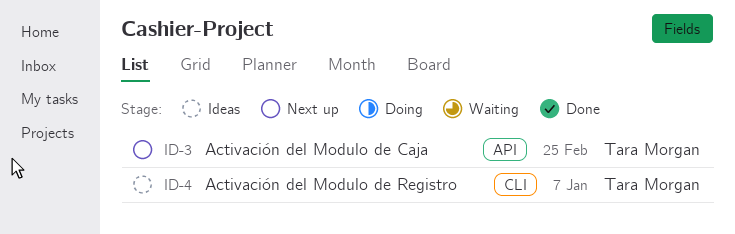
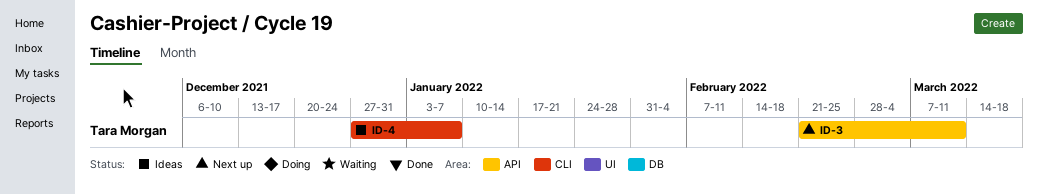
ID-3, due: Feb 25 -> Mar 11

